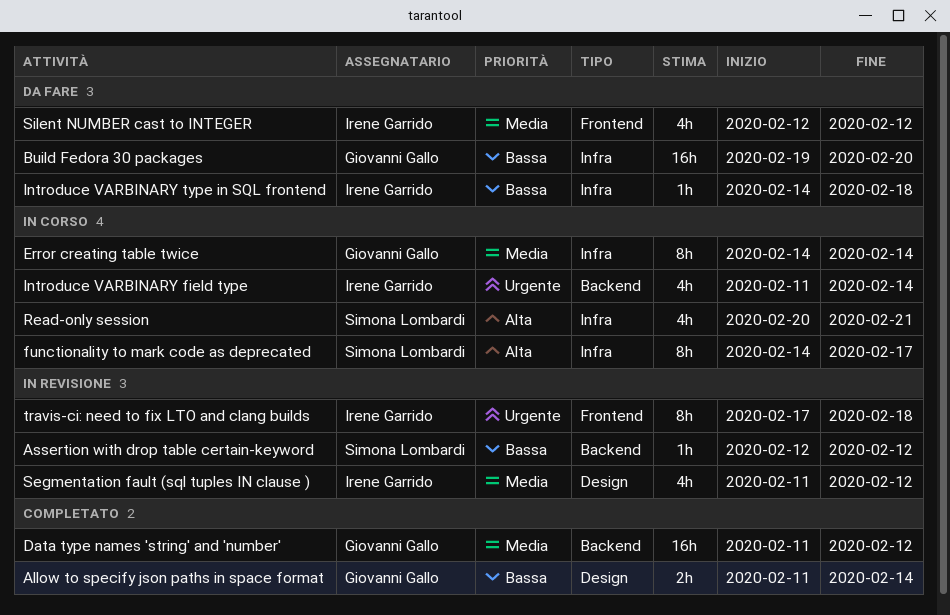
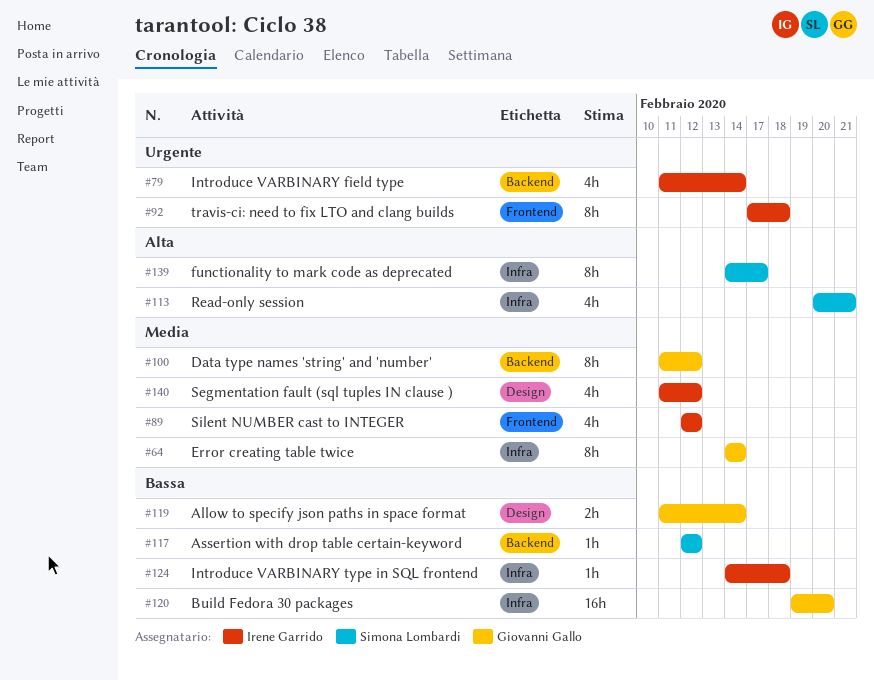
Data type names 'string' and 'number', estimate: 16h -> 8h

